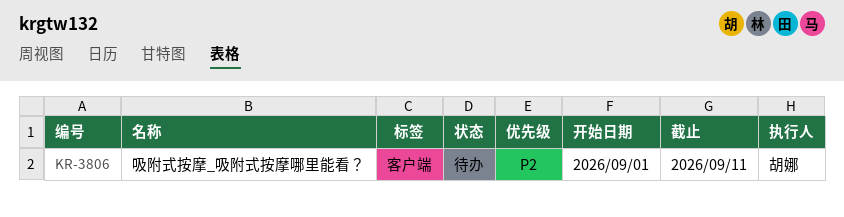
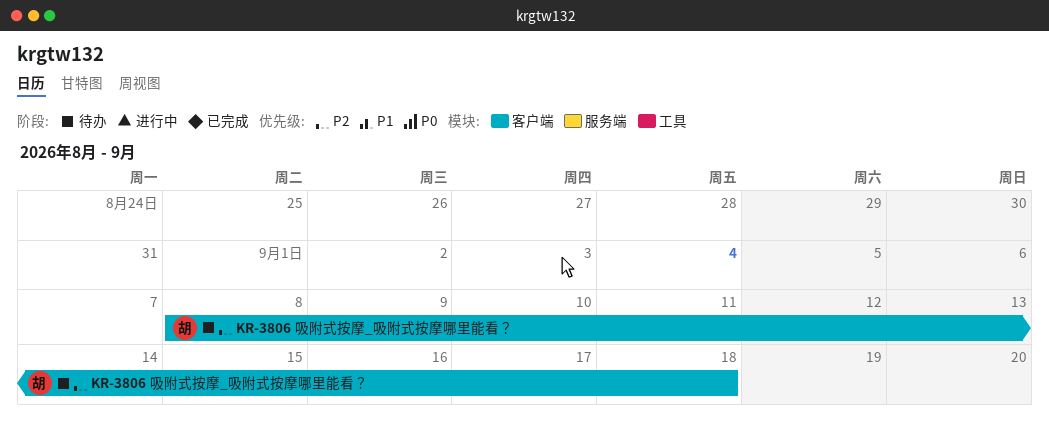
KR-3806, start: Sep 1 -> Sep 8
KR-3806, due: Sep 11 -> Sep 18

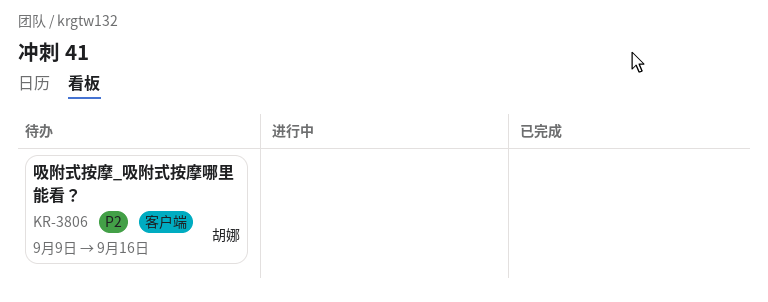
KR-3806, start: Sep 8 -> Sep 9
KR-3806, due: Sep 18 -> Sep 16

